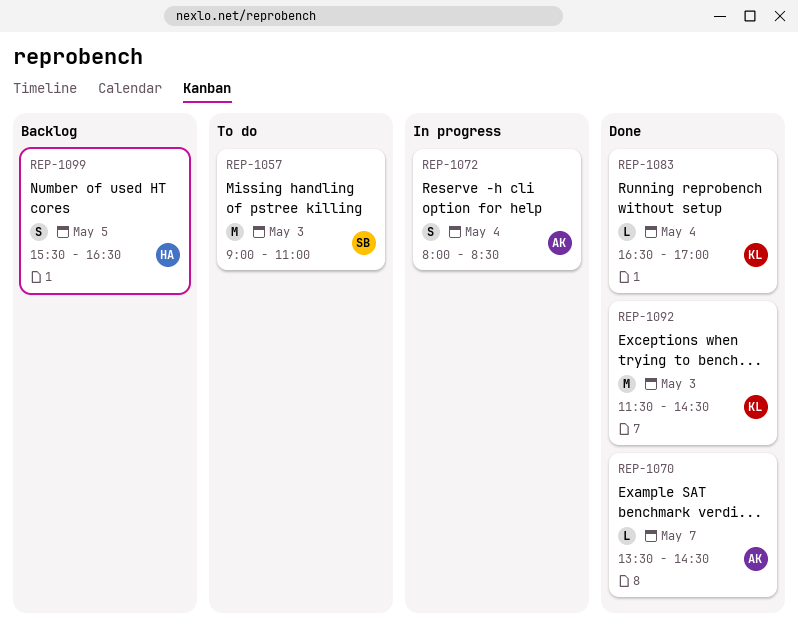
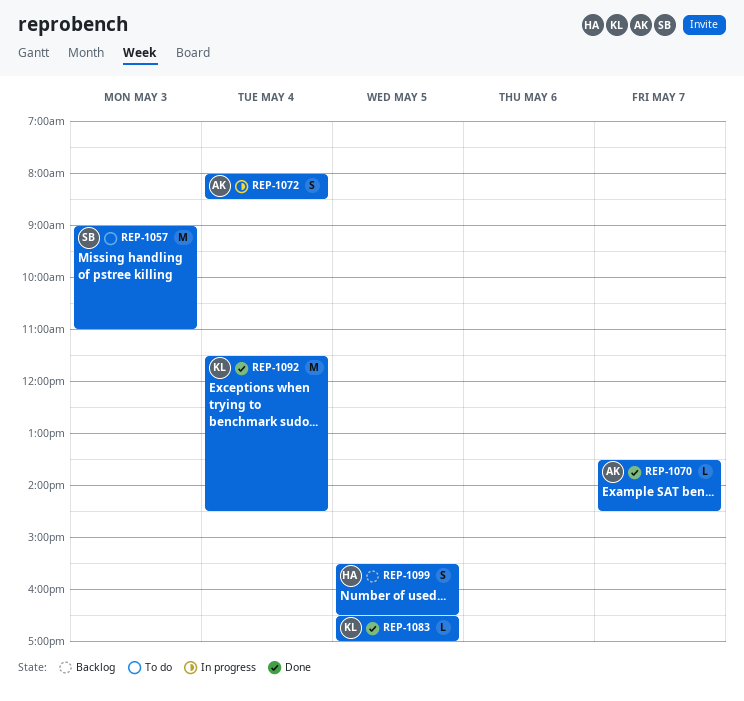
REP-1083, day: May 4 -> May 5
REP-1092, day: May 3 -> May 4

